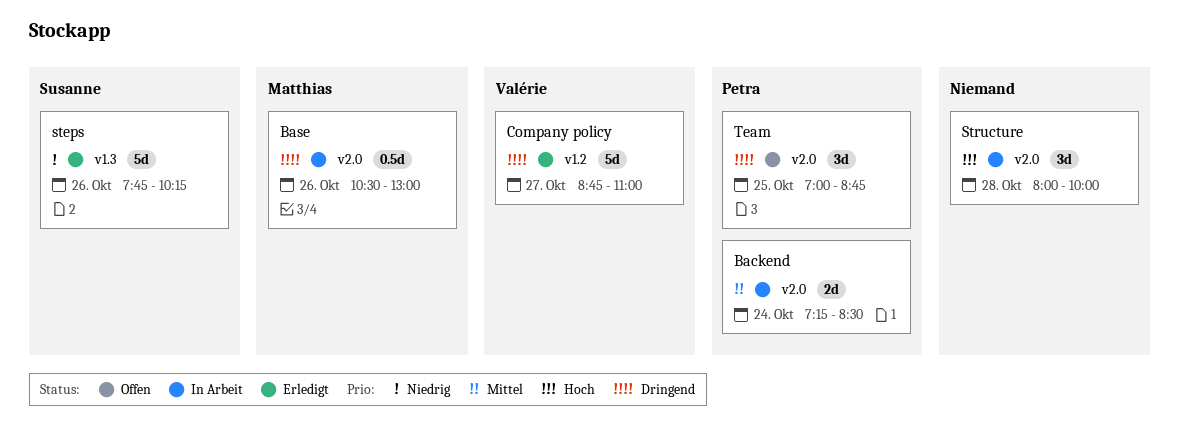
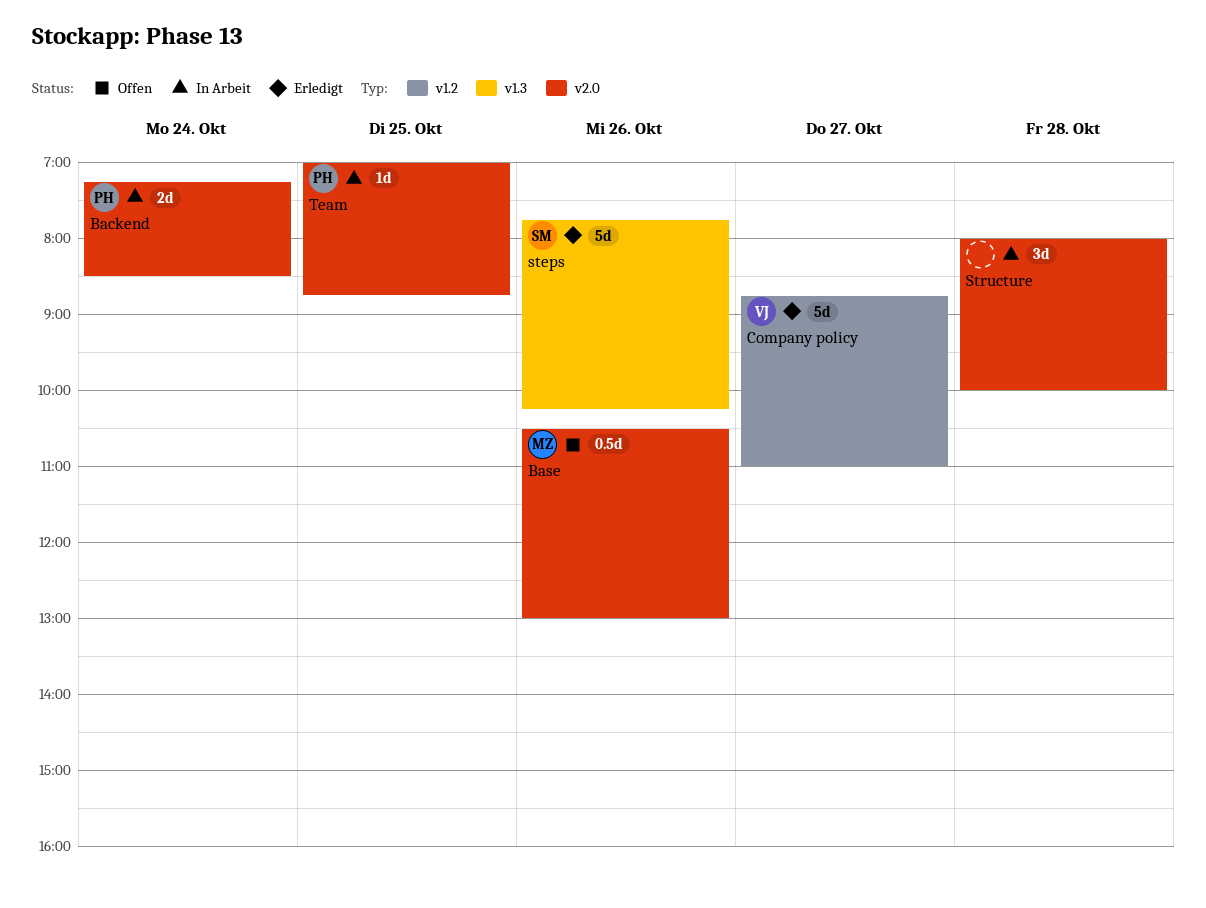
Base, status: In Arbeit -> Offen
Team, status: Offen -> In Arbeit
Team, estimate: 3d -> 1d

